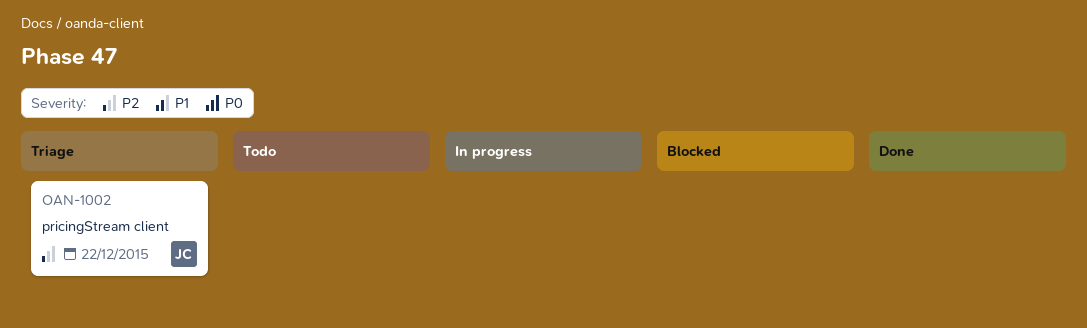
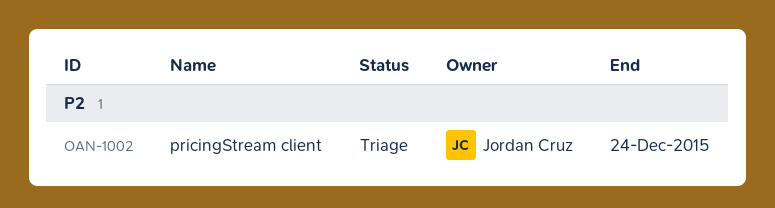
OAN-1002, due: Dec 22 -> Dec 24

